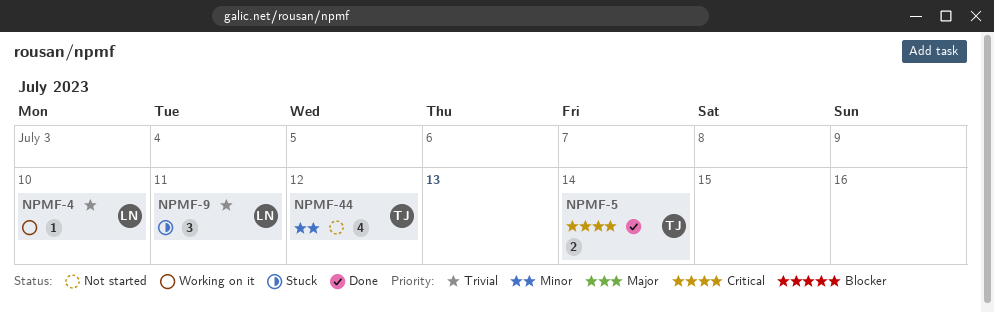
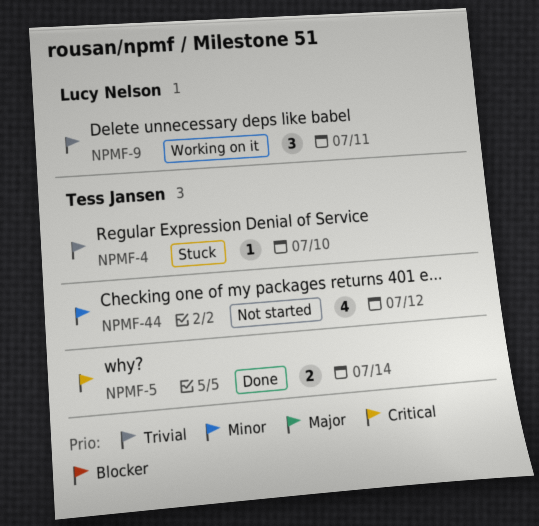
NPMF-4, status: Working on it -> Stuck
NPMF-4, owner: Lucy Nelson -> Tess Jansen
NPMF-9, status: Stuck -> Working on it

